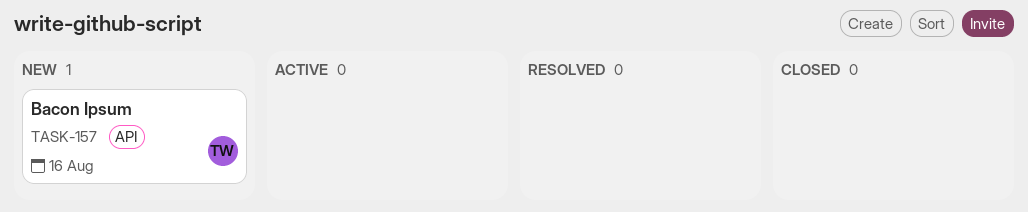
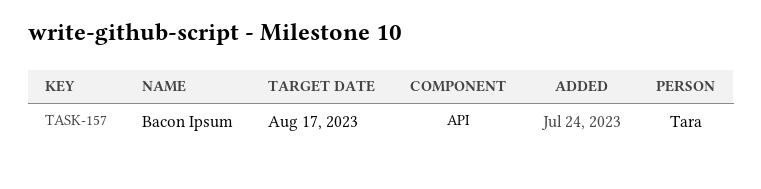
TASK-157, due: Aug 16 -> Aug 17

